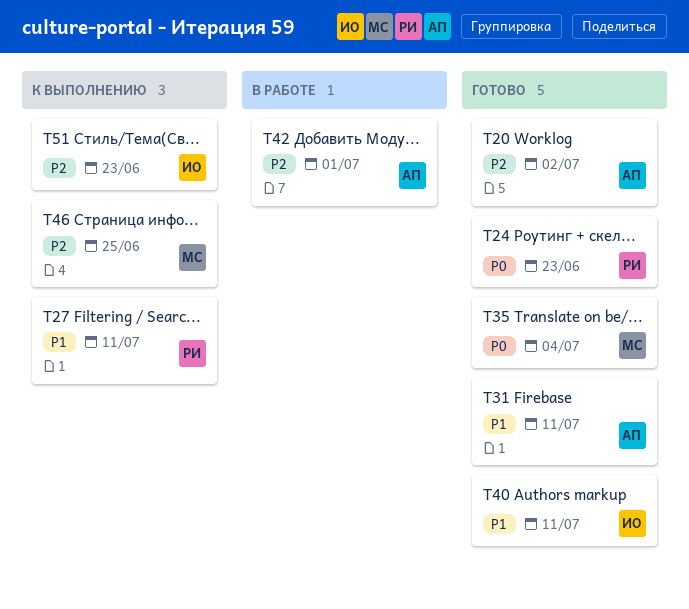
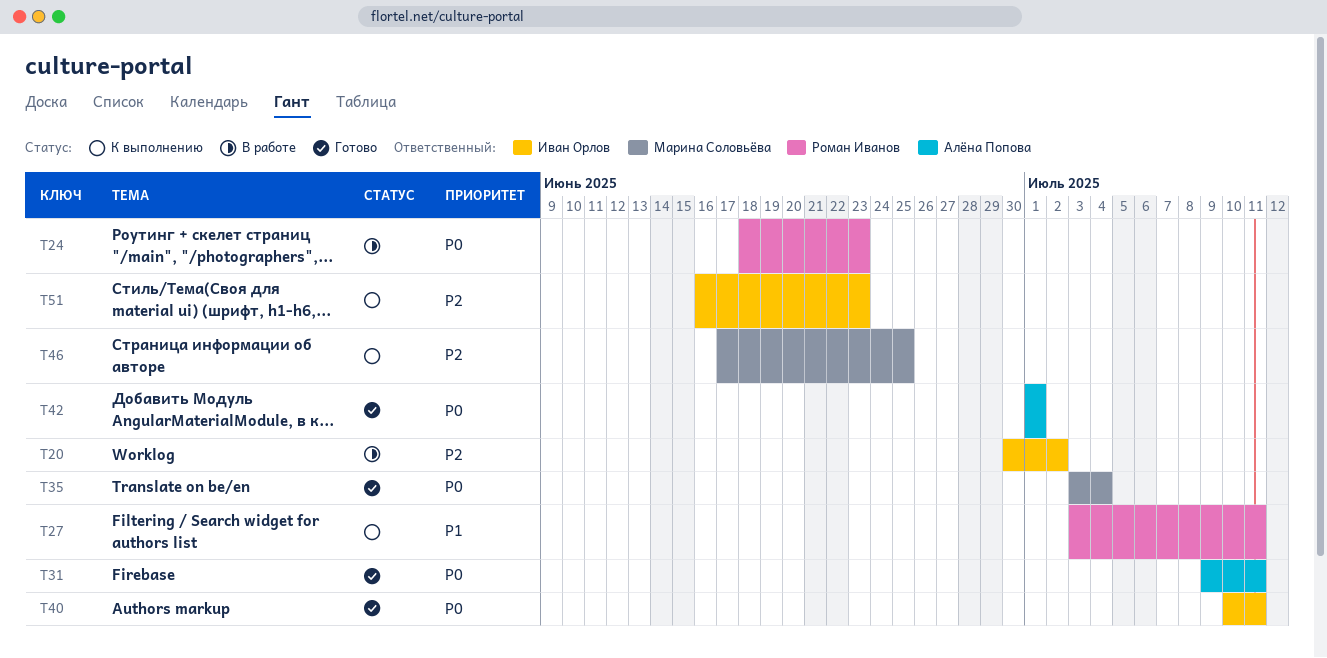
T20, status: Готово -> В работе
T20, owner: Алёна Попова -> Иван Орлов
T24, status: Готово -> В работе
T31, priority: P1 -> P0
T40, priority: P1 -> P0
T42, status: В работе -> Готово
T42, priority: P2 -> P0

